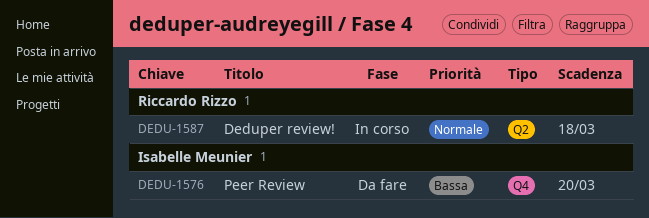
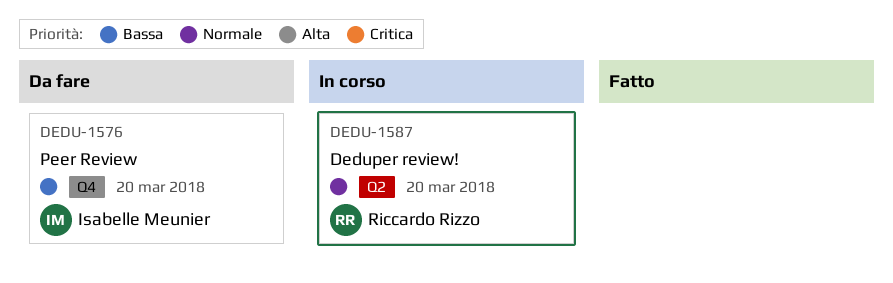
DEDU-1587, due: Mar 18 -> Mar 20

